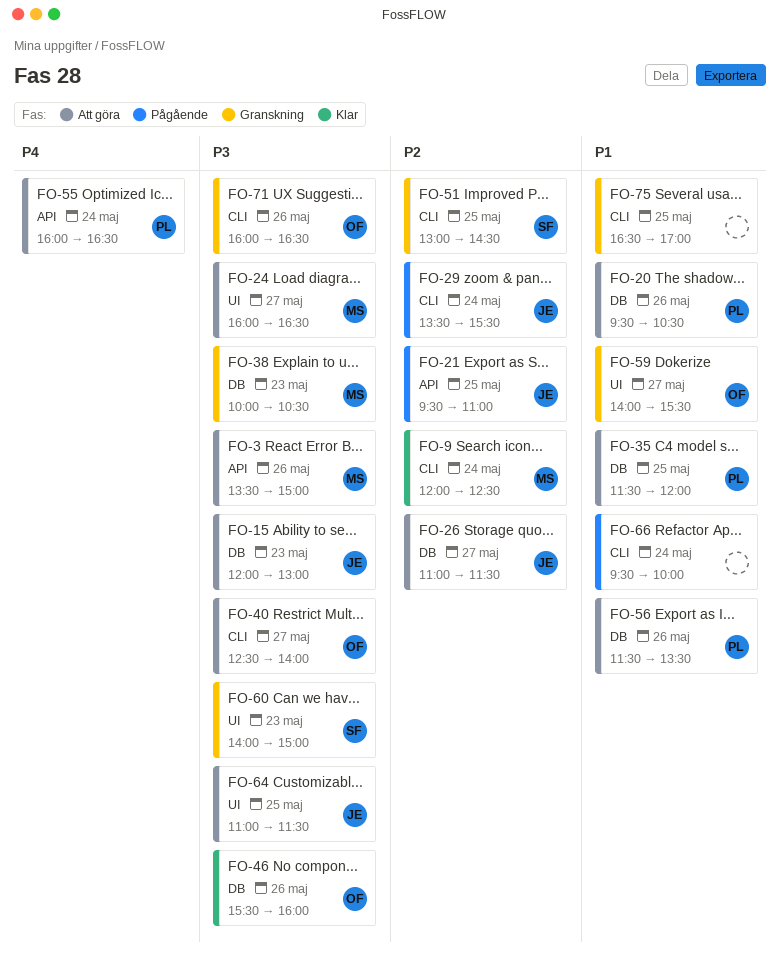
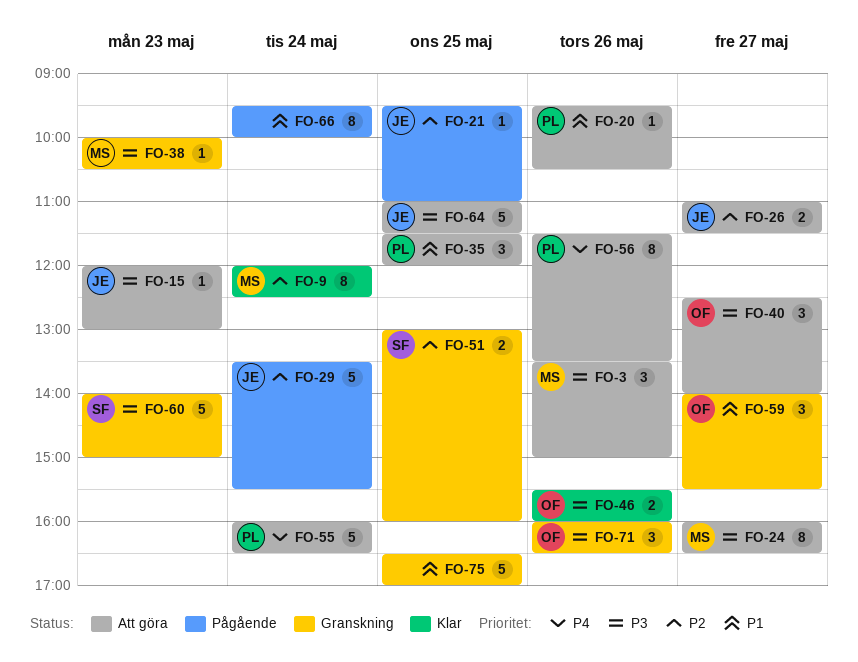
FO-51, ends: 14:30 -> 16:00
FO-56, priority: P1 -> P4

